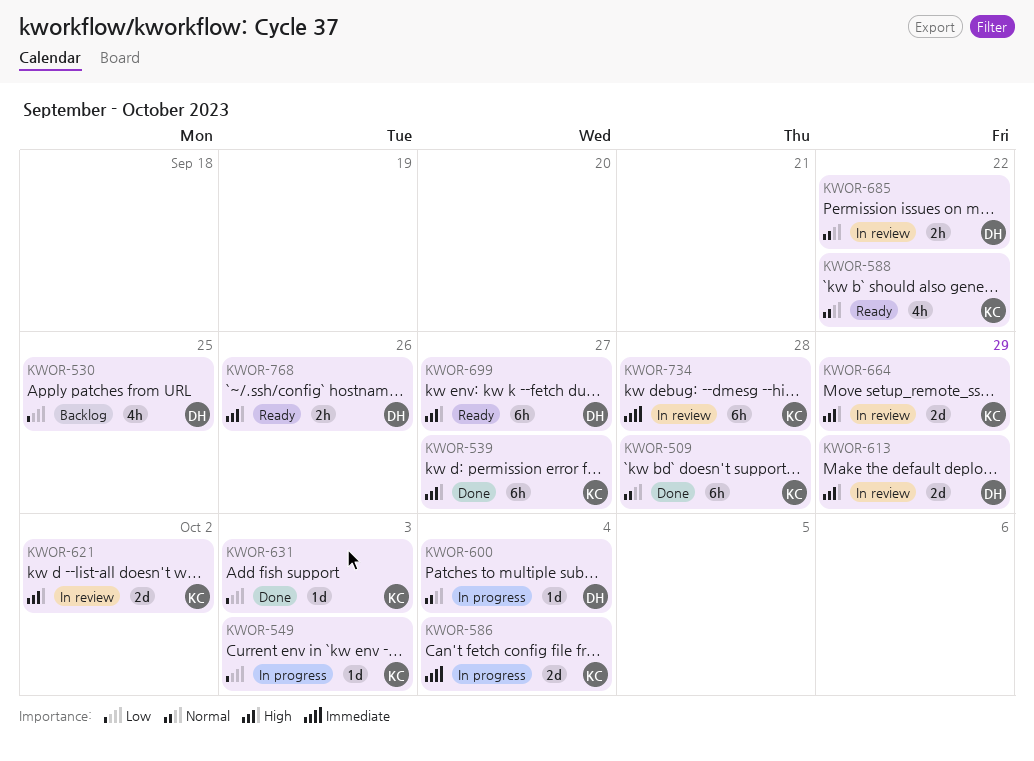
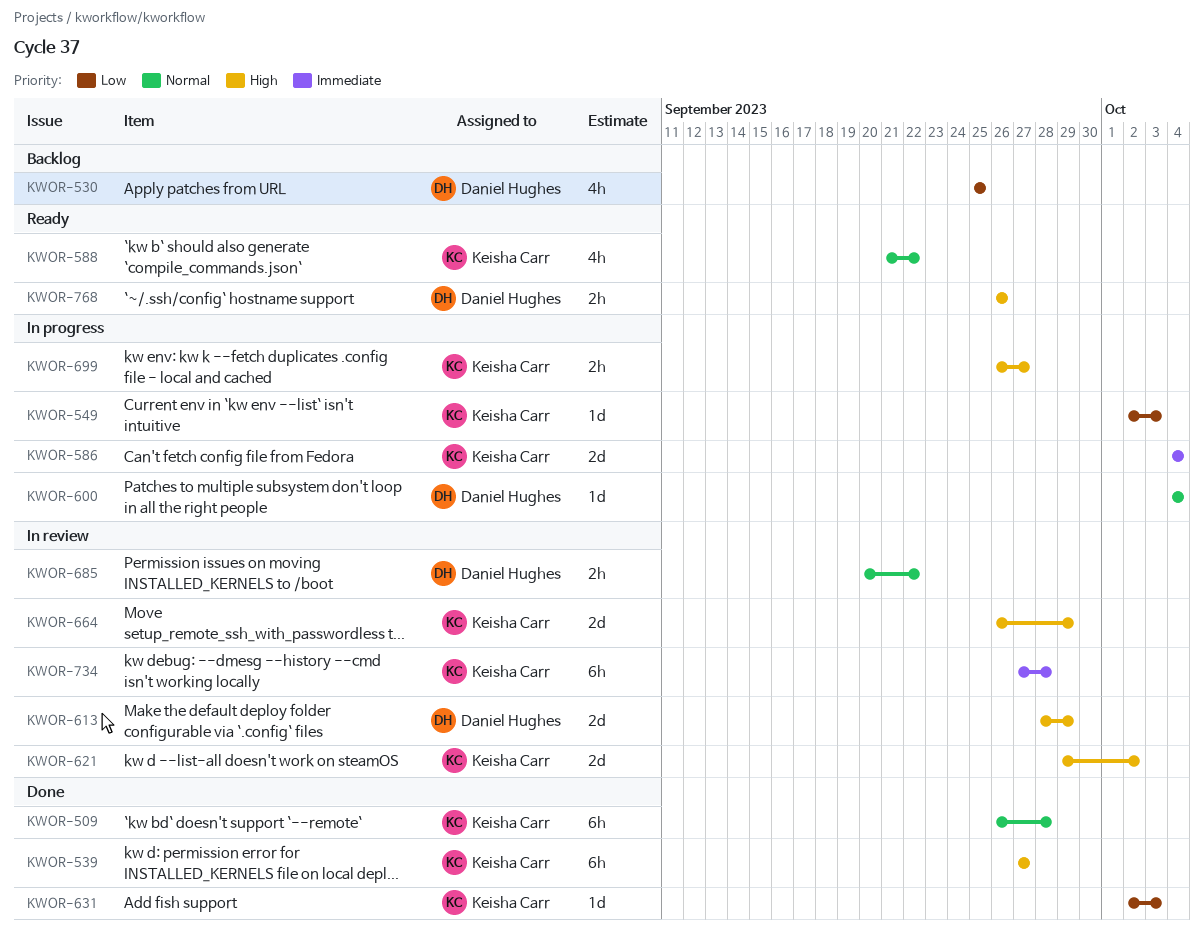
KWOR-699, status: Ready -> In progress
KWOR-699, owner: Daniel Hughes -> Keisha Carr
KWOR-699, estimate: 6h -> 2h

